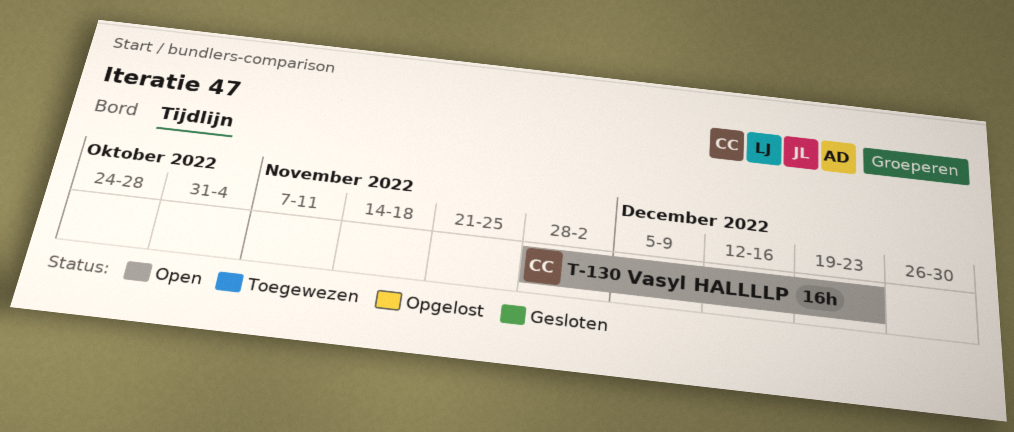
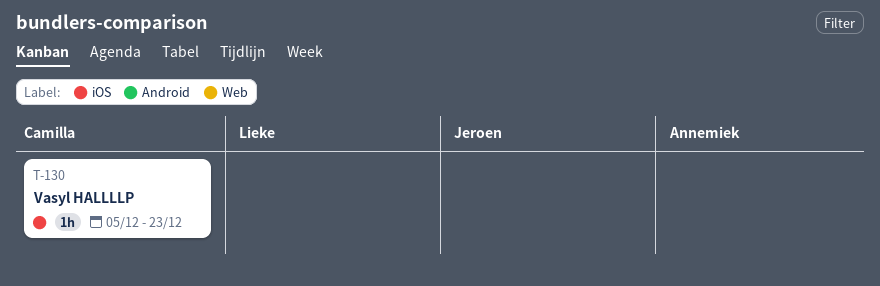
T-130, estimate: 16h -> 1h
T-130, start: Nov 28 -> Dec 5

